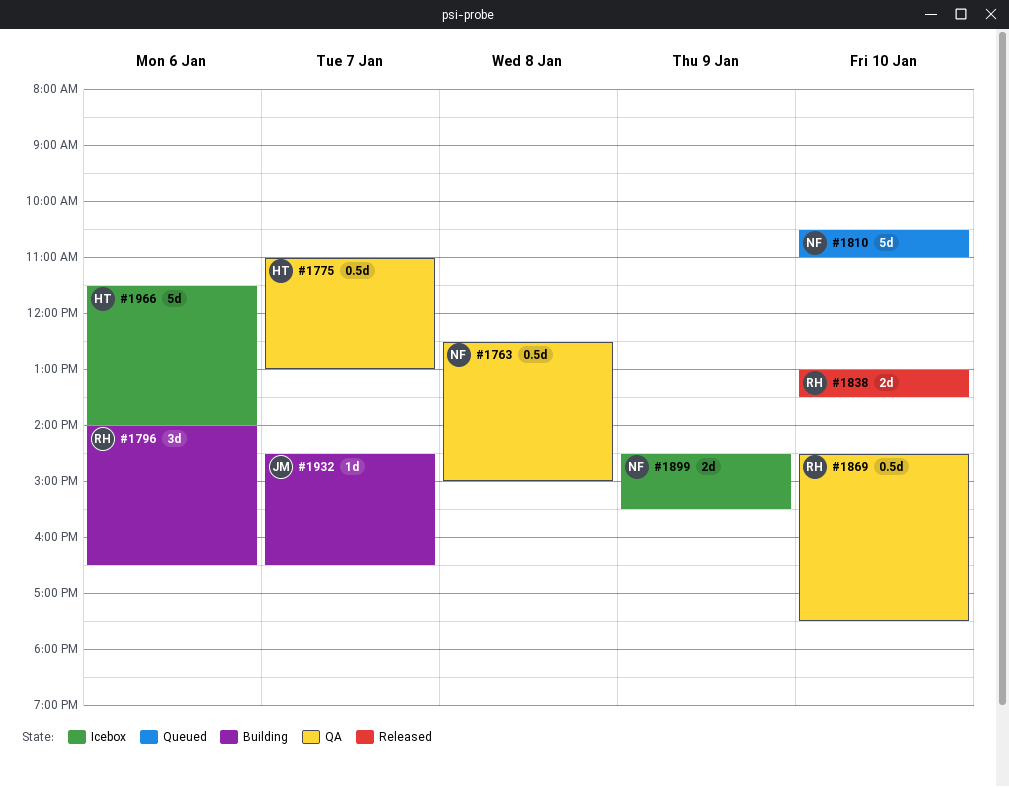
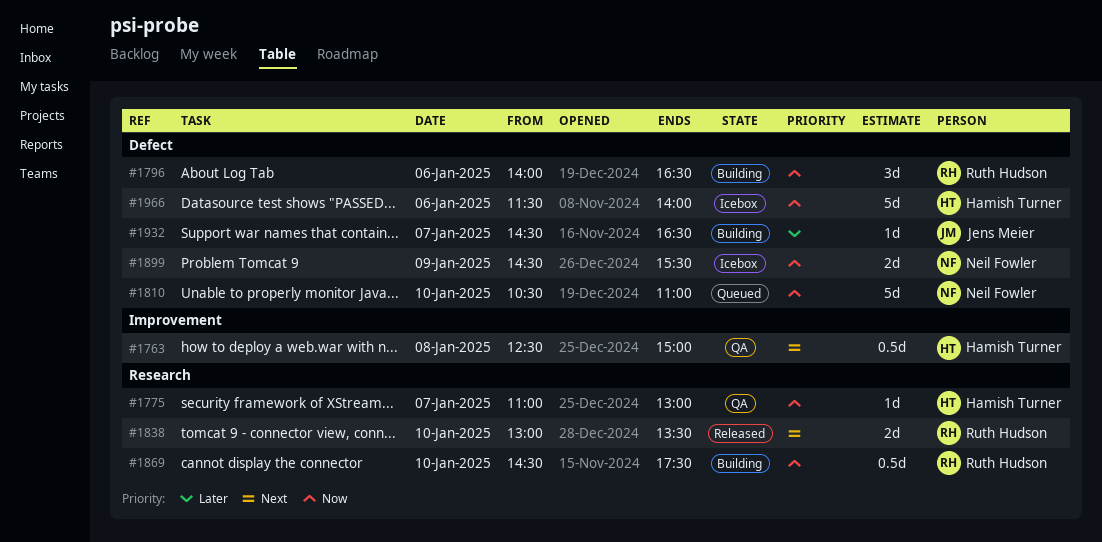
#1763, owner: Neil Fowler -> Hamish Turner
#1775, estimate: 0.5d -> 1d
#1869, status: QA -> Building

